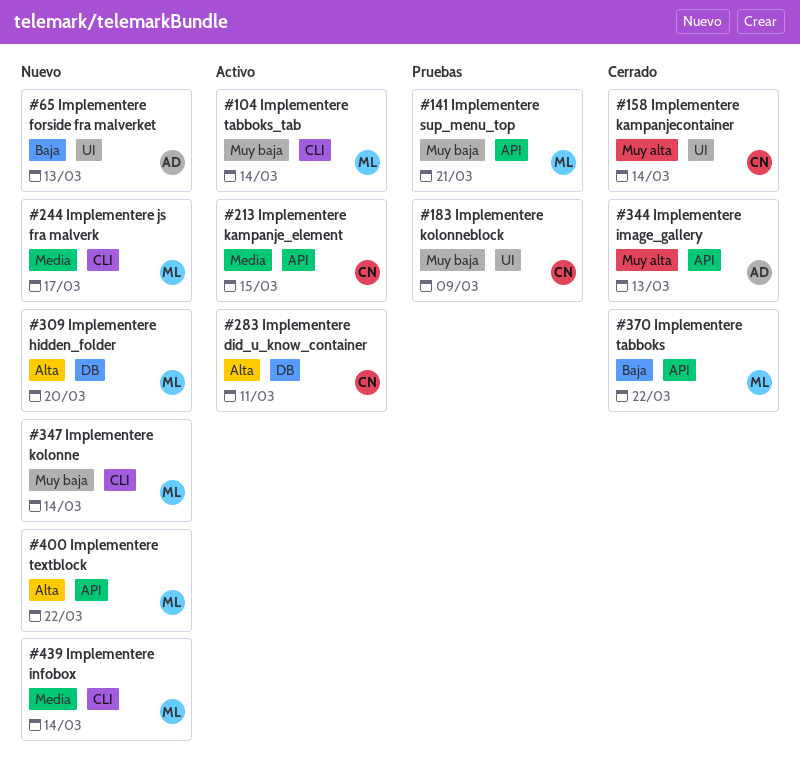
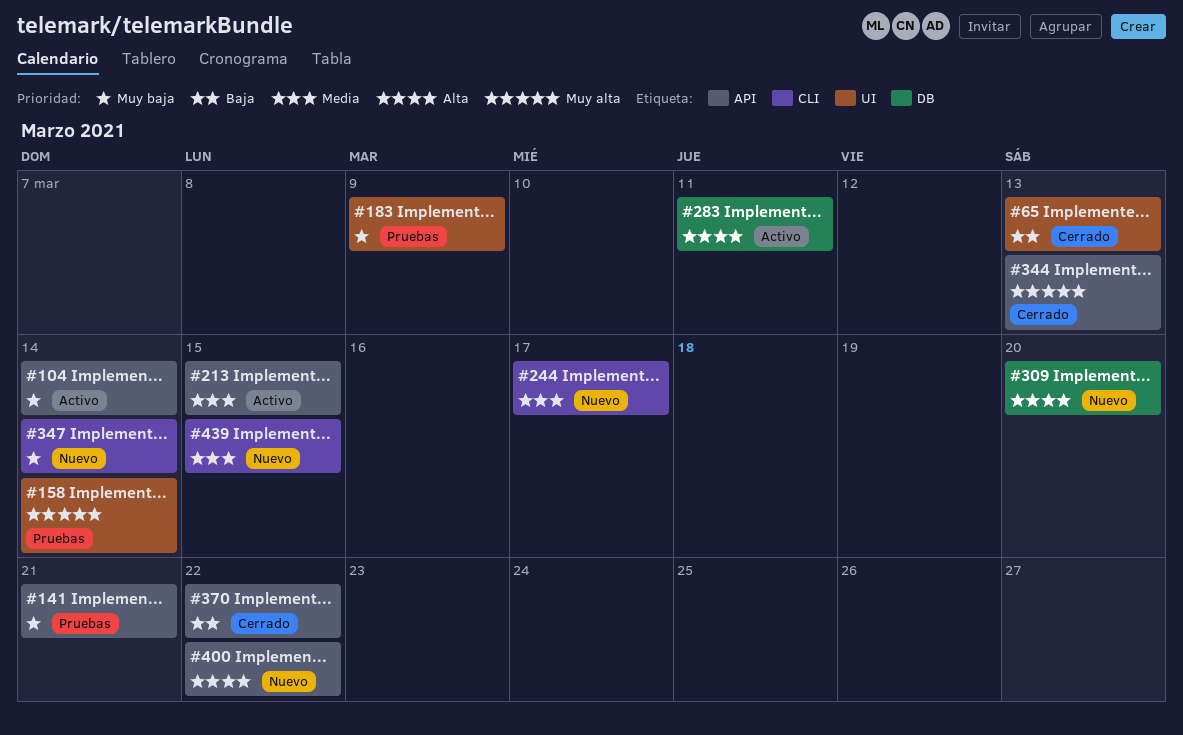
#65, status: Nuevo -> Cerrado
#104, label: CLI -> API
#158, status: Cerrado -> Pruebas
#439, due: Mar 14 -> Mar 15

